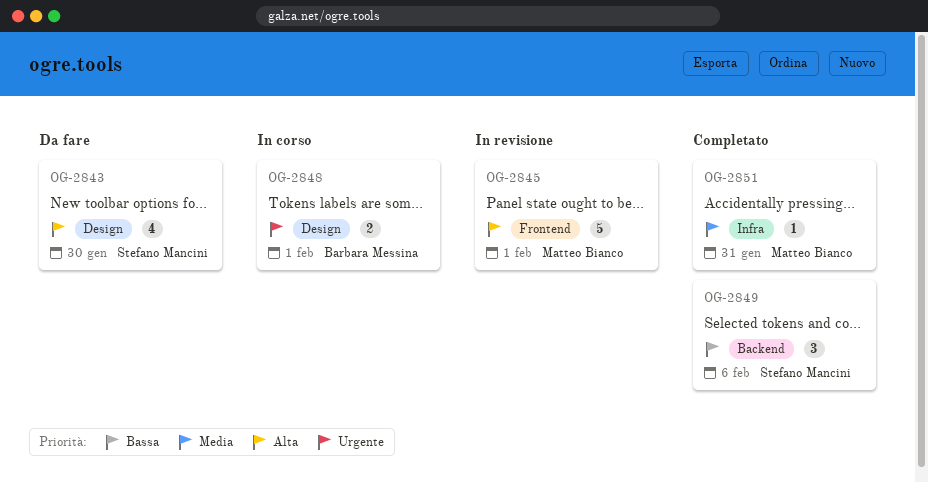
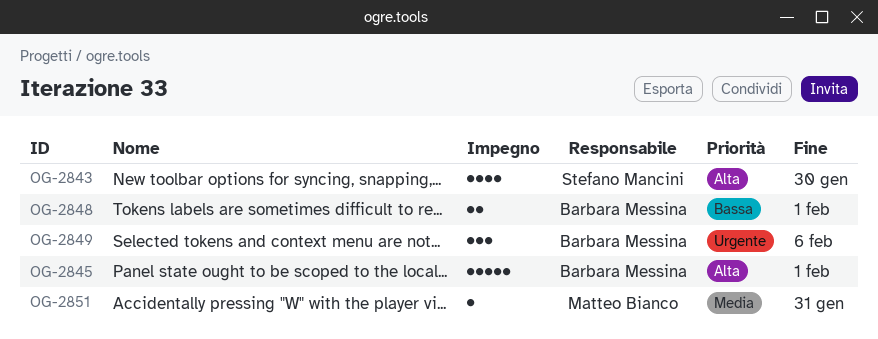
OG-2845, owner: Matteo Bianco -> Barbara Messina
OG-2848, priority: Urgente -> Bassa
OG-2849, owner: Stefano Mancini -> Barbara Messina
OG-2849, priority: Bassa -> Urgente

